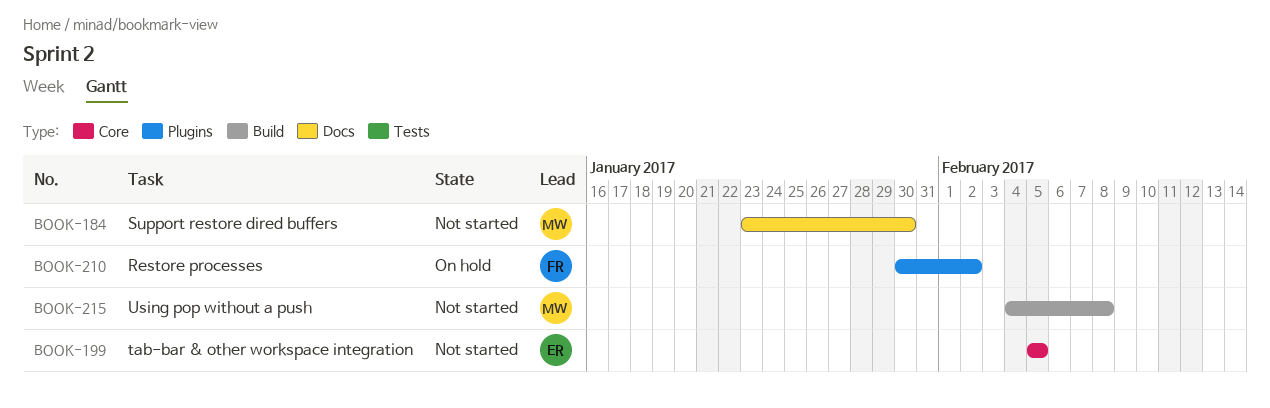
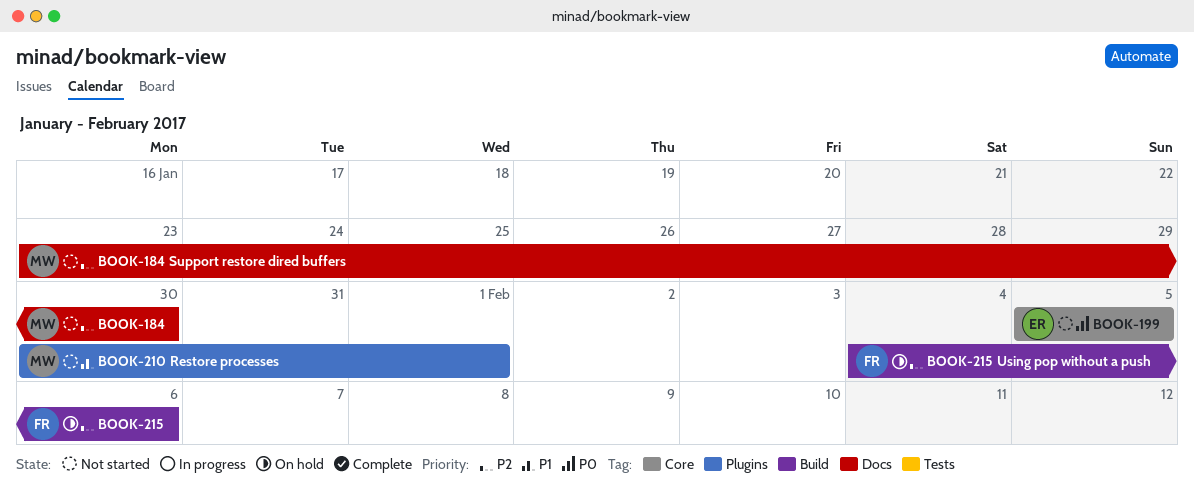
BOOK-210, status: On hold -> Not started
BOOK-210, owner: FR -> MW
BOOK-210, due: Feb 2 -> Feb 1
BOOK-215, status: Not started -> On hold
BOOK-215, owner: MW -> FR
BOOK-215, due: Feb 8 -> Feb 6

